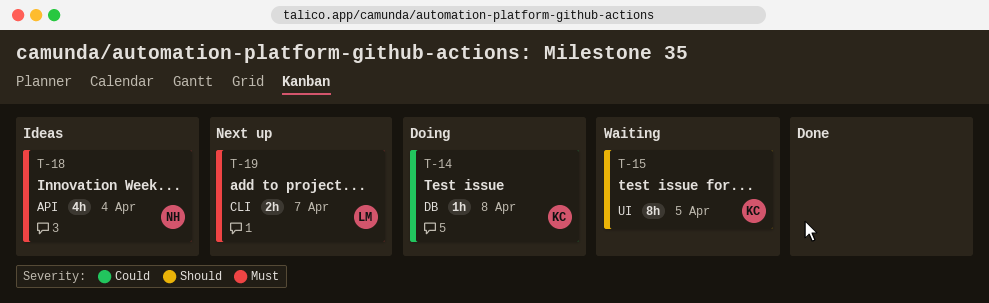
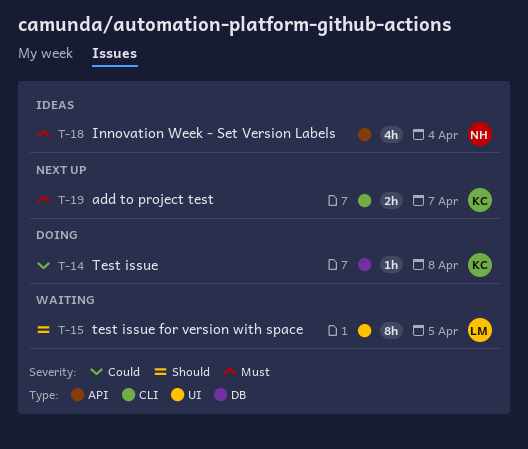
T-15, owner: KC -> LM
T-19, owner: LM -> KC

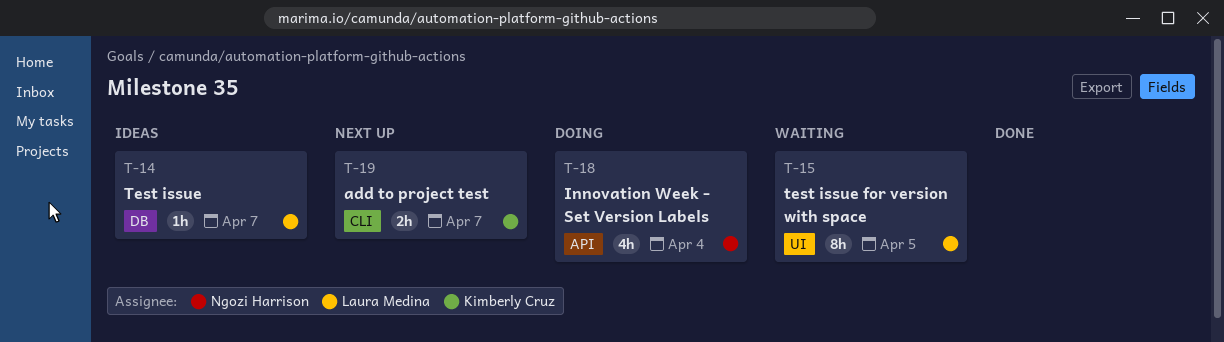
T-14, status: Doing -> Ideas
T-14, owner: Kimberly Cruz -> Laura Medina
T-14, due: Apr 8 -> Apr 7
T-18, status: Ideas -> Doing

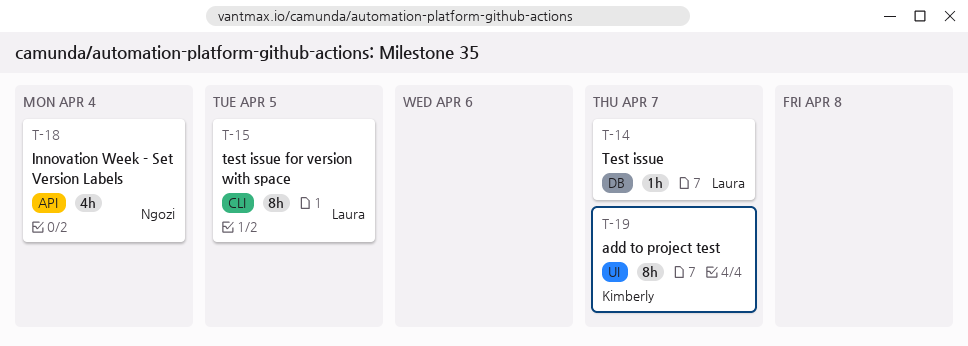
T-15, label: UI -> CLI
T-19, label: CLI -> UI
T-19, estimate: 2h -> 8h

